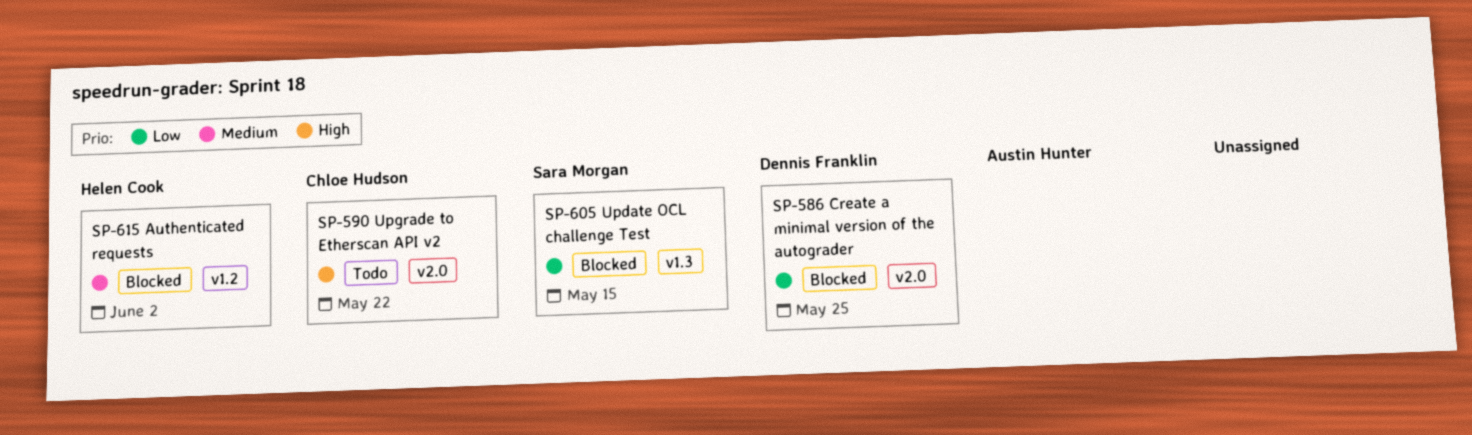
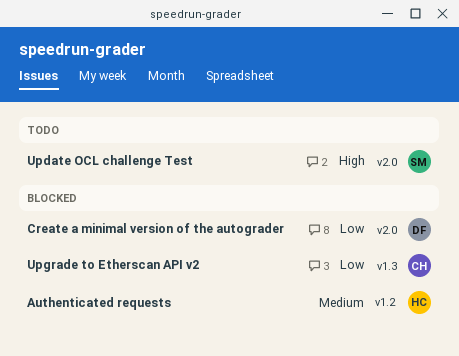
Update OCL challenge Test, status: Blocked -> Todo
Update OCL challenge Test, priority: Low -> High
Update OCL challenge Test, label: v1.3 -> v2.0
Upgrade to Etherscan API v2, status: Todo -> Blocked
Upgrade to Etherscan API v2, priority: High -> Low
Upgrade to Etherscan API v2, label: v2.0 -> v1.3

